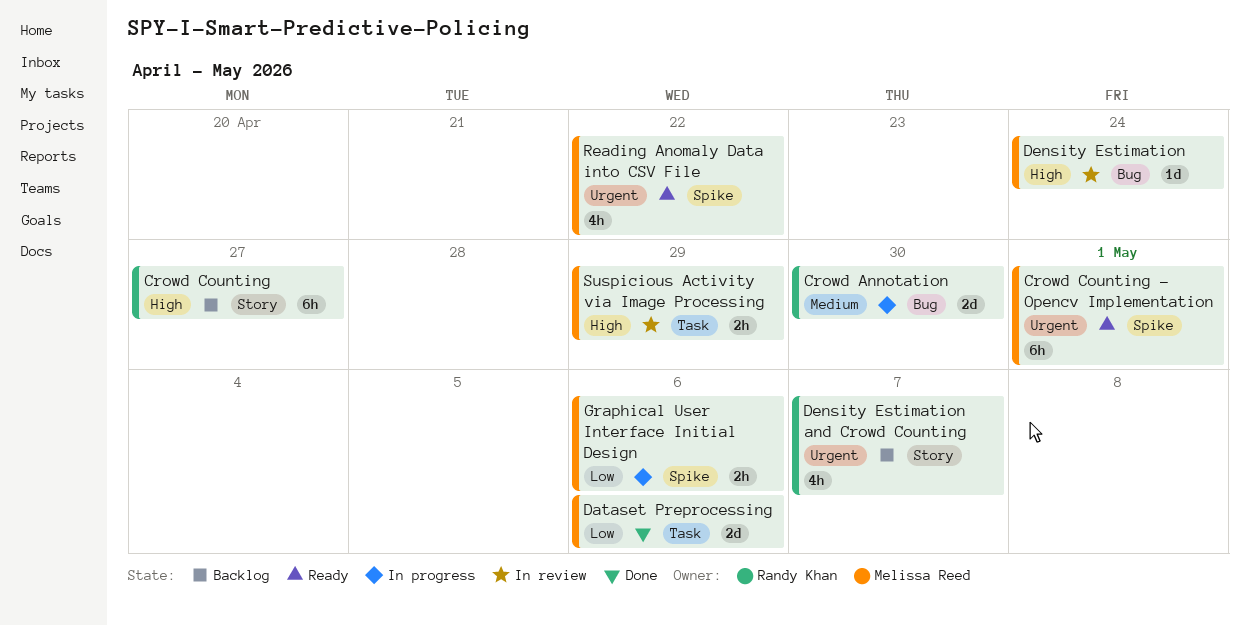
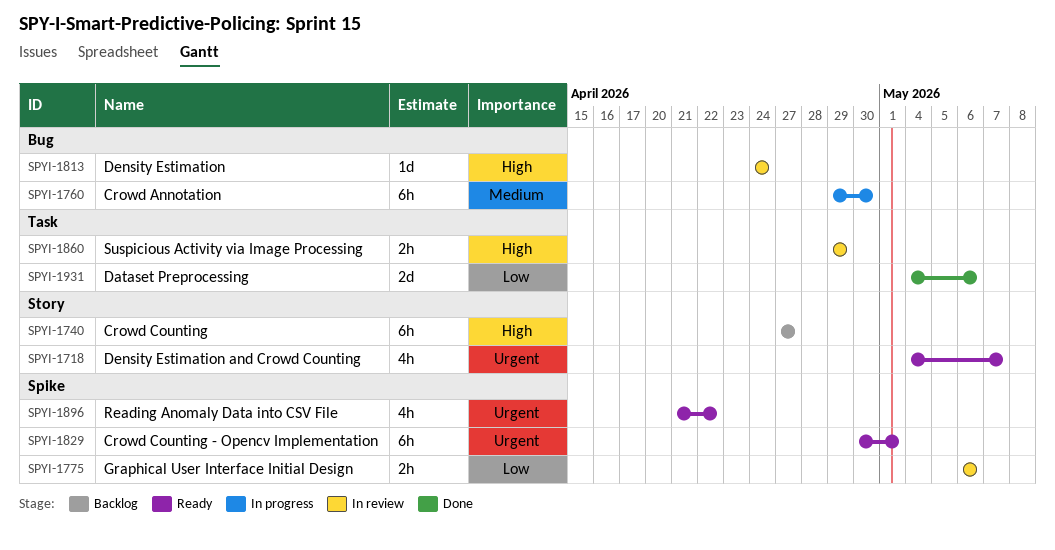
Crowd Annotation, estimate: 2d -> 6h
Density Estimation and Crowd Counting, status: Backlog -> Ready
Graphical User Interface Initial Design, status: In progress -> In review

